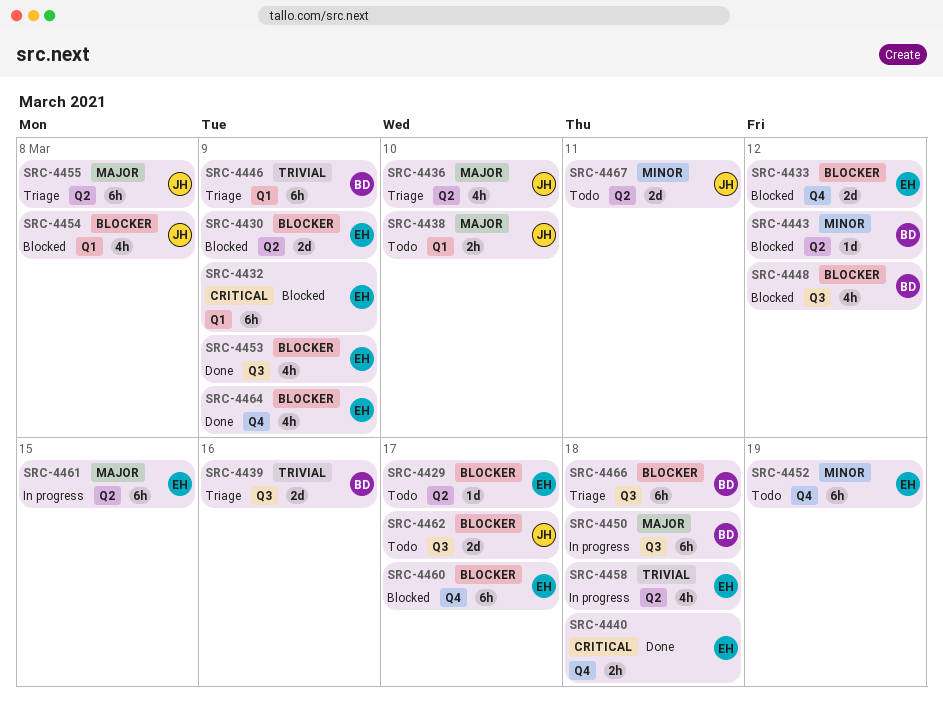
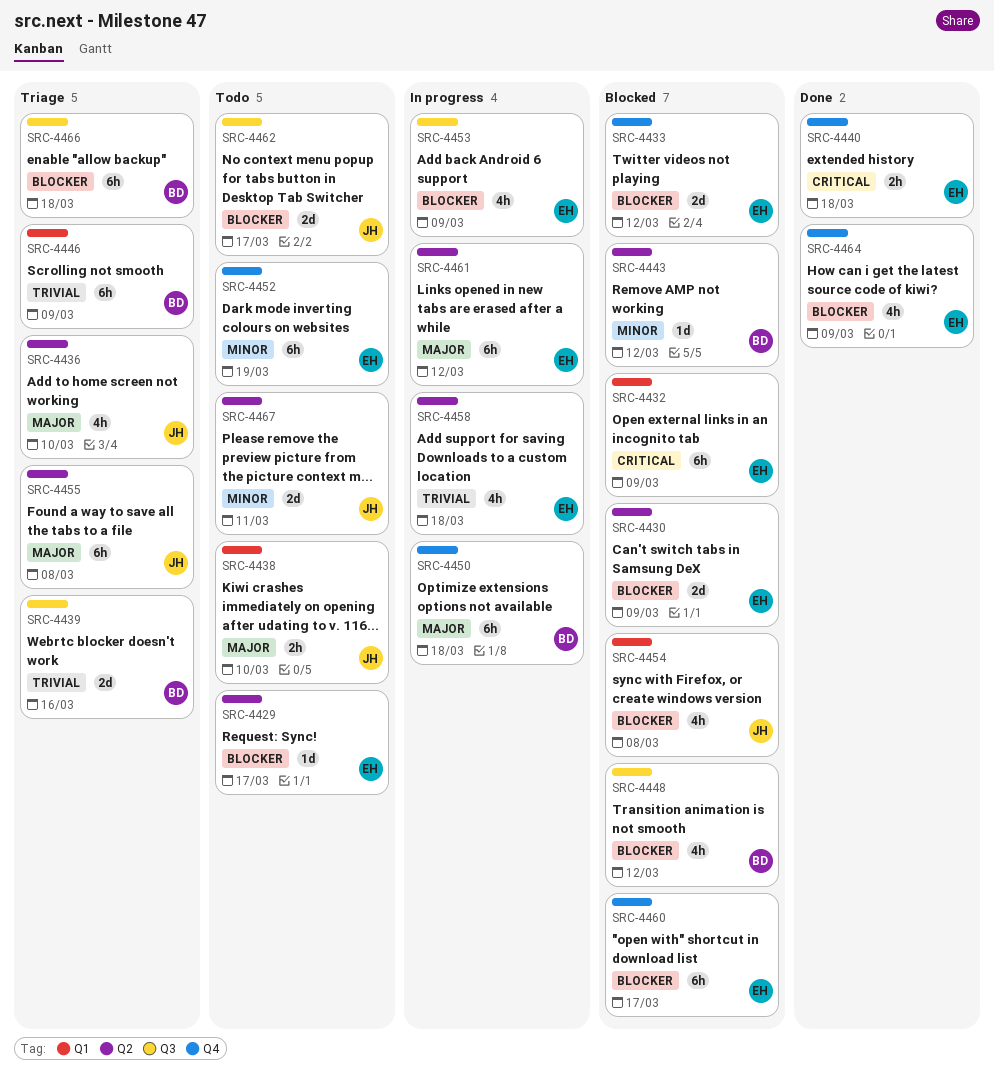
SRC-4450, label: Q3 -> Q4
SRC-4453, status: Done -> In progress
SRC-4461, due: Mar 15 -> Mar 12

